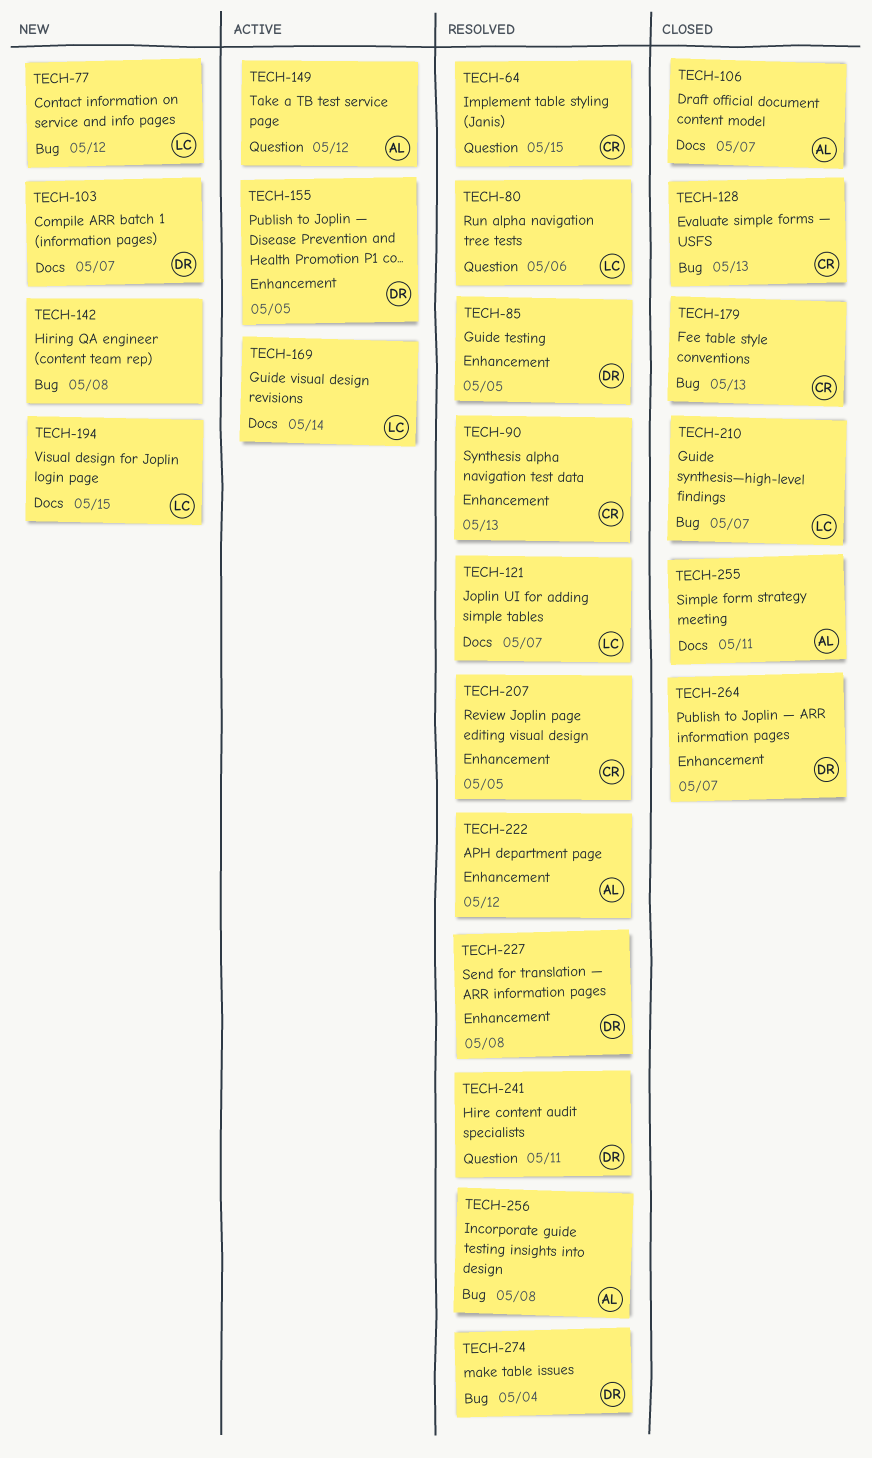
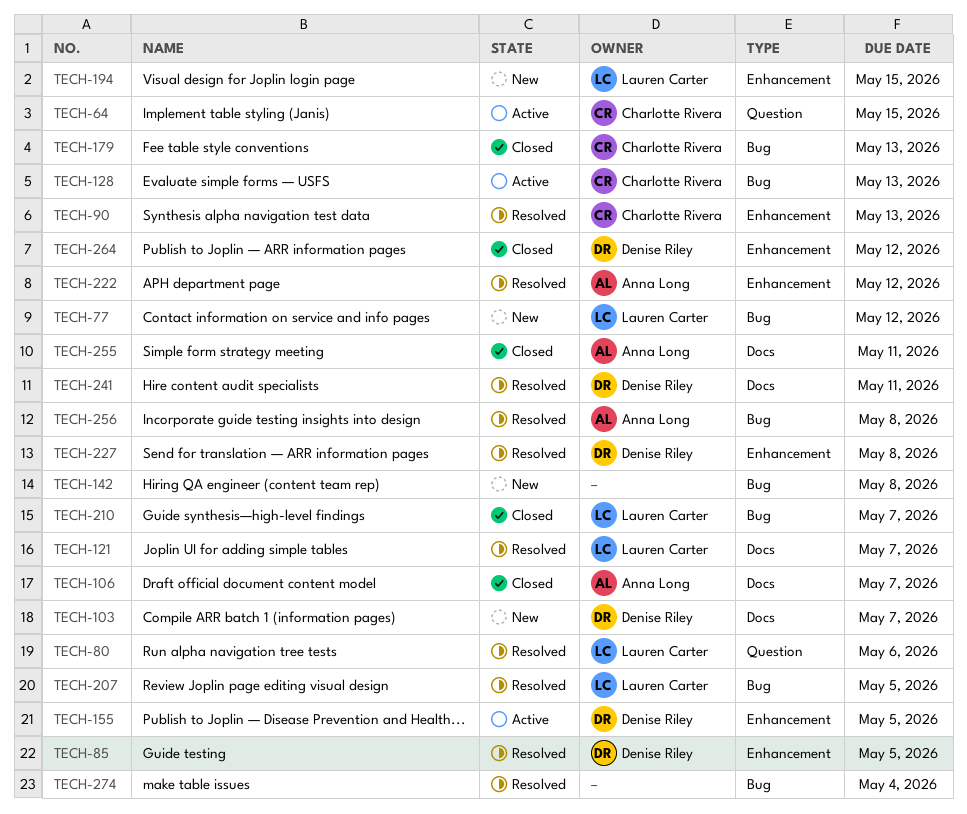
TECH-64, status: Resolved -> Active
TECH-128, status: Closed -> Active
TECH-149: present -> none
TECH-169: present -> none
TECH-194, label: Docs -> Enhancement
TECH-207, owner: Charlotte Rivera -> Lauren Carter
TECH-207, label: Enhancement -> Bug
TECH-241, label: Question -> Docs
TECH-264, due: May 7 -> May 12
TECH-274, owner: Denise Riley -> none

